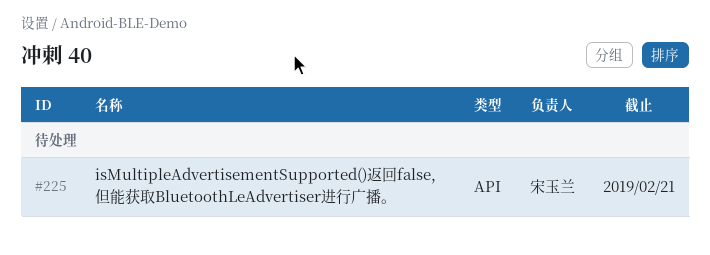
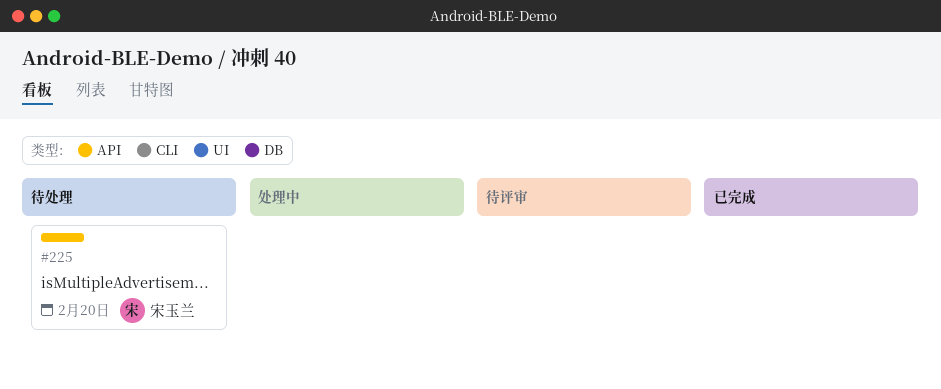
#225, due: Feb 21 -> Feb 20

